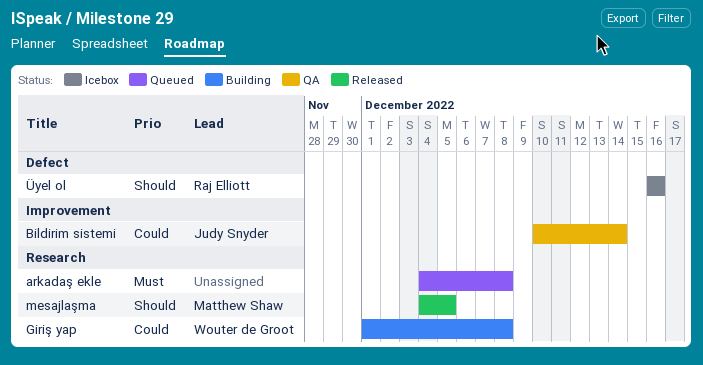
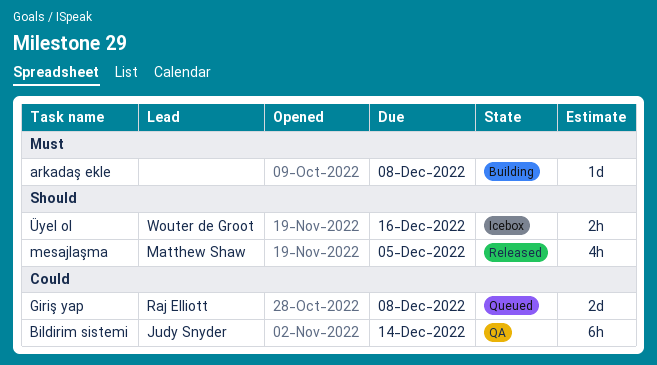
arkadaş ekle, status: Queued -> Building
Giriş yap, status: Building -> Queued
Giriş yap, owner: Wouter de Groot -> Raj Elliott
Üyel ol, owner: Raj Elliott -> Wouter de Groot

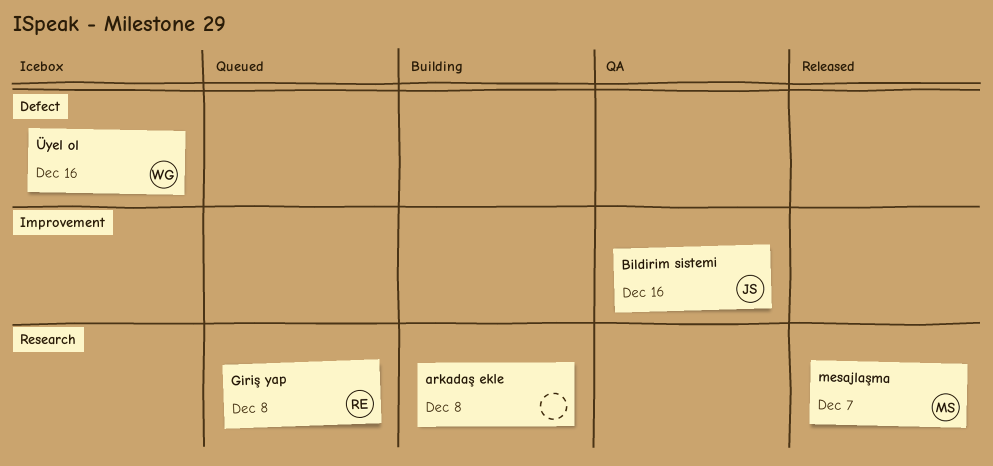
Bildirim sistemi, due: Dec 14 -> Dec 16
mesajlaşma, due: Dec 5 -> Dec 7

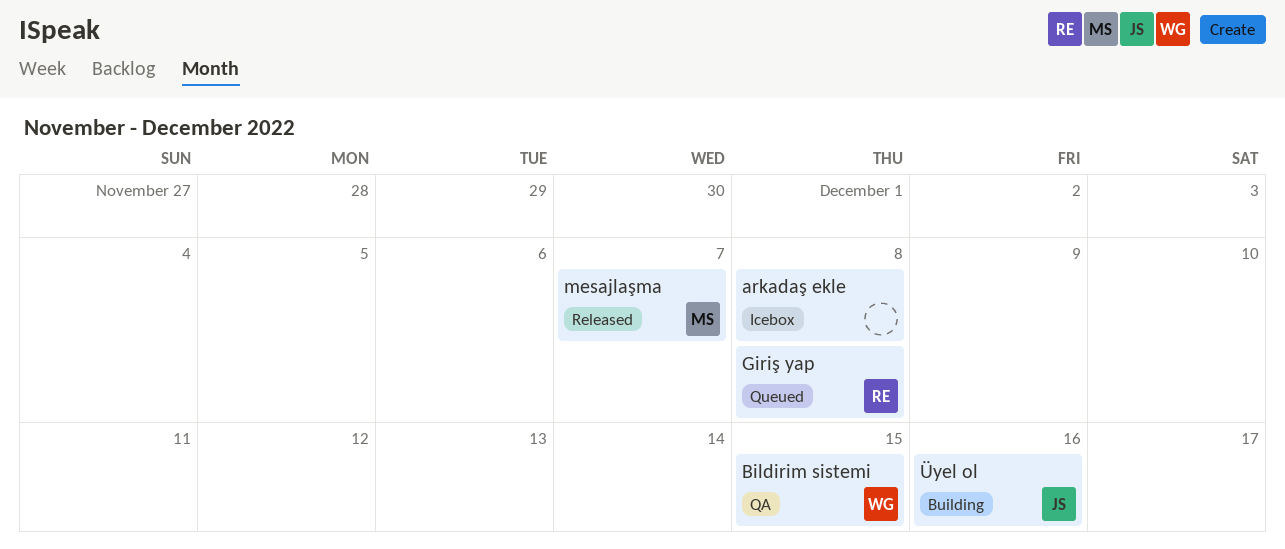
arkadaş ekle, status: Building -> Icebox
Bildirim sistemi, owner: JS -> WG
Bildirim sistemi, due: Dec 16 -> Dec 15
Üyel ol, status: Icebox -> Building
Üyel ol, owner: WG -> JS

